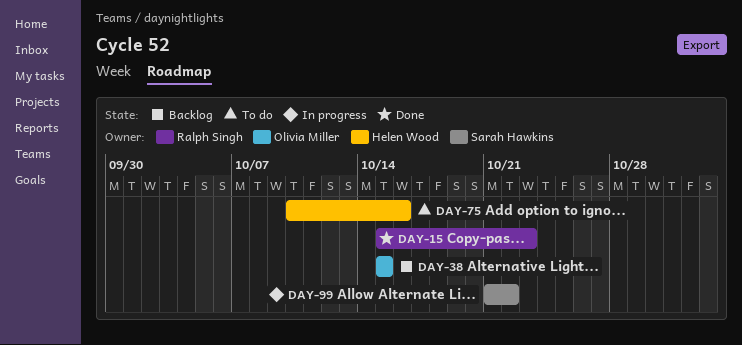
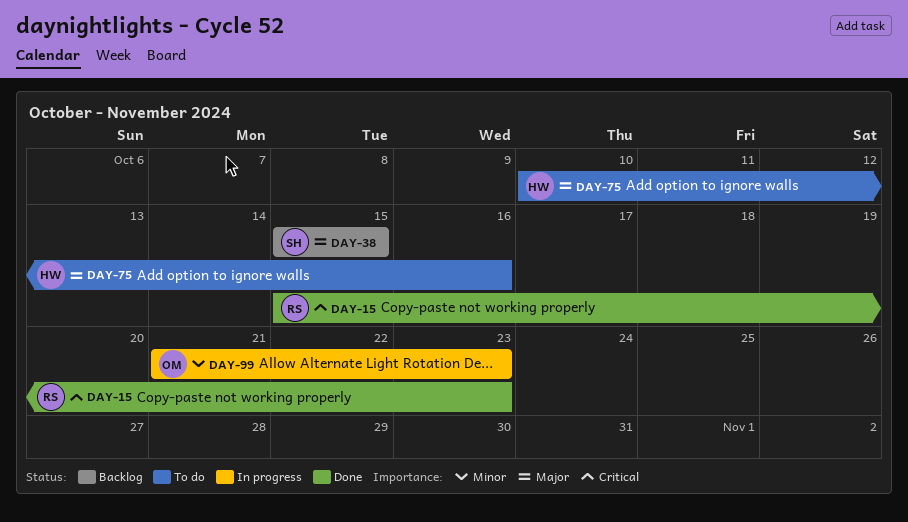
DAY-38, owner: Olivia Miller -> Sarah Hawkins
DAY-99, owner: Sarah Hawkins -> Olivia Miller
DAY-99, due: Oct 22 -> Oct 23

